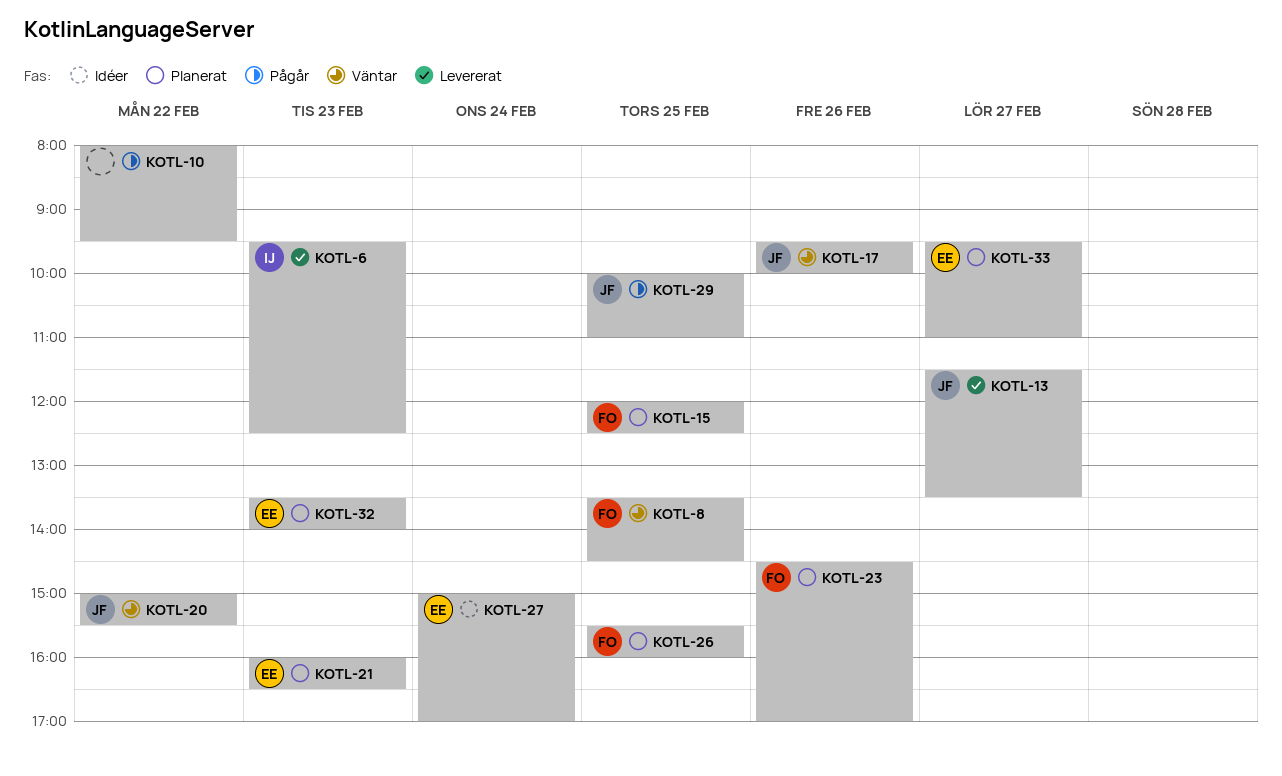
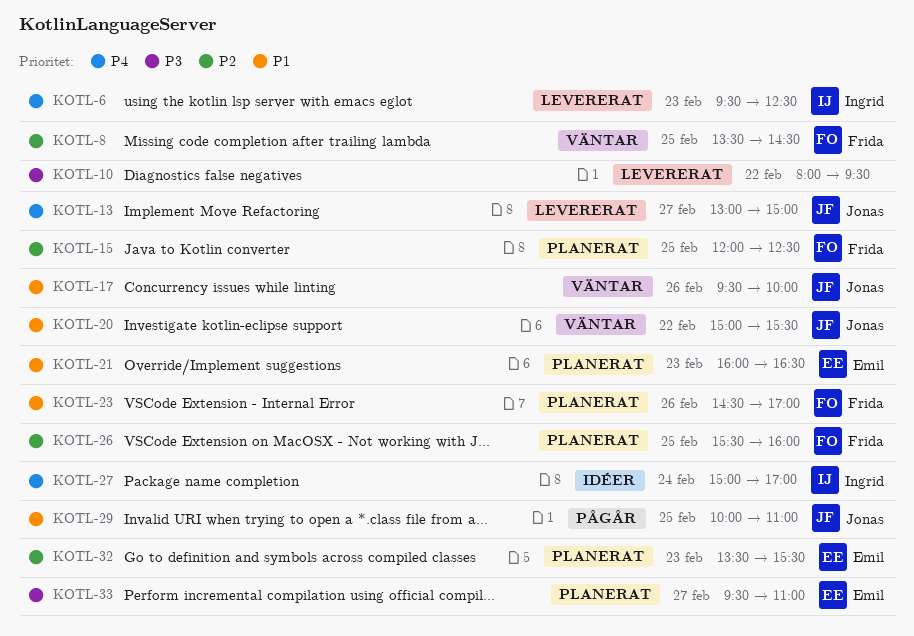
KOTL-10, status: Pågår -> Levererat
KOTL-13, begins: 11:30 -> 13:00
KOTL-13, ends: 13:30 -> 15:00
KOTL-27, owner: Emil -> Ingrid
KOTL-32, ends: 14:00 -> 15:30

